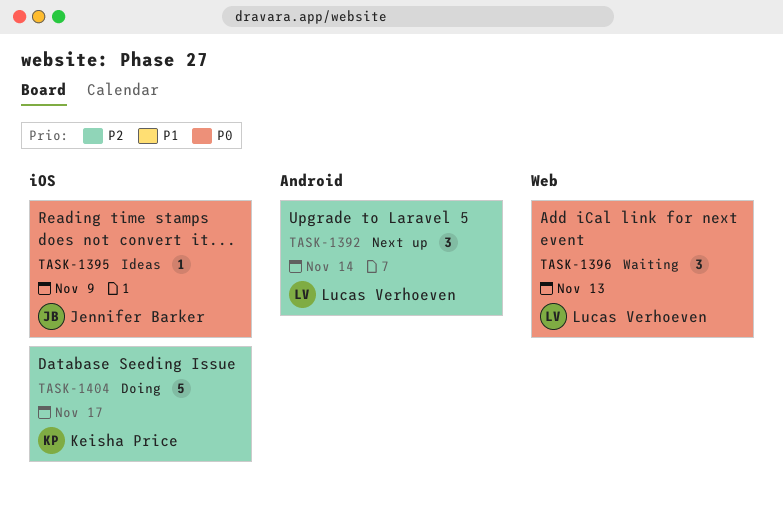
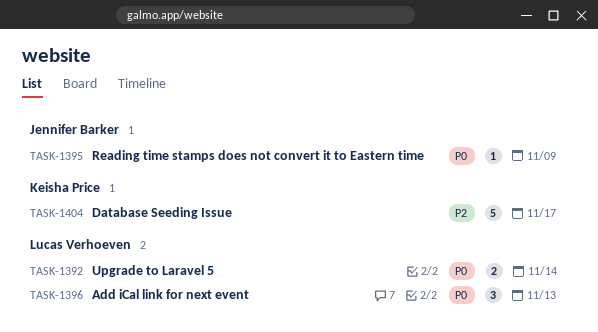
TASK-1392, priority: P2 -> P0
TASK-1392, estimate: 3 -> 2

